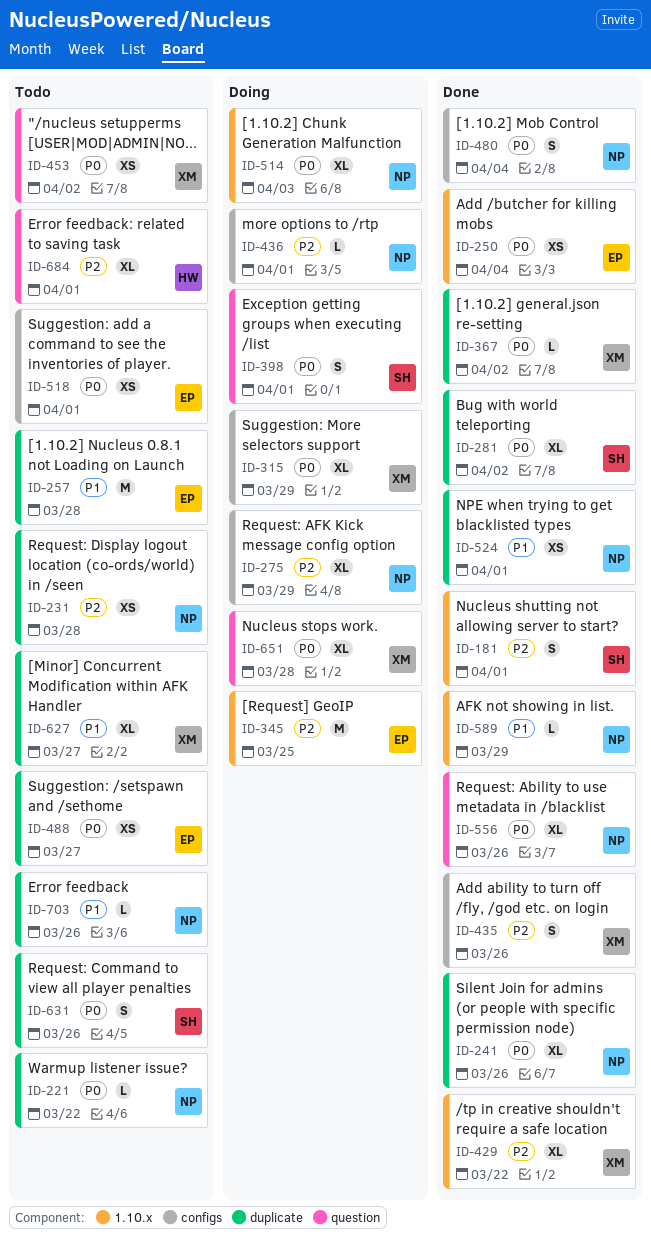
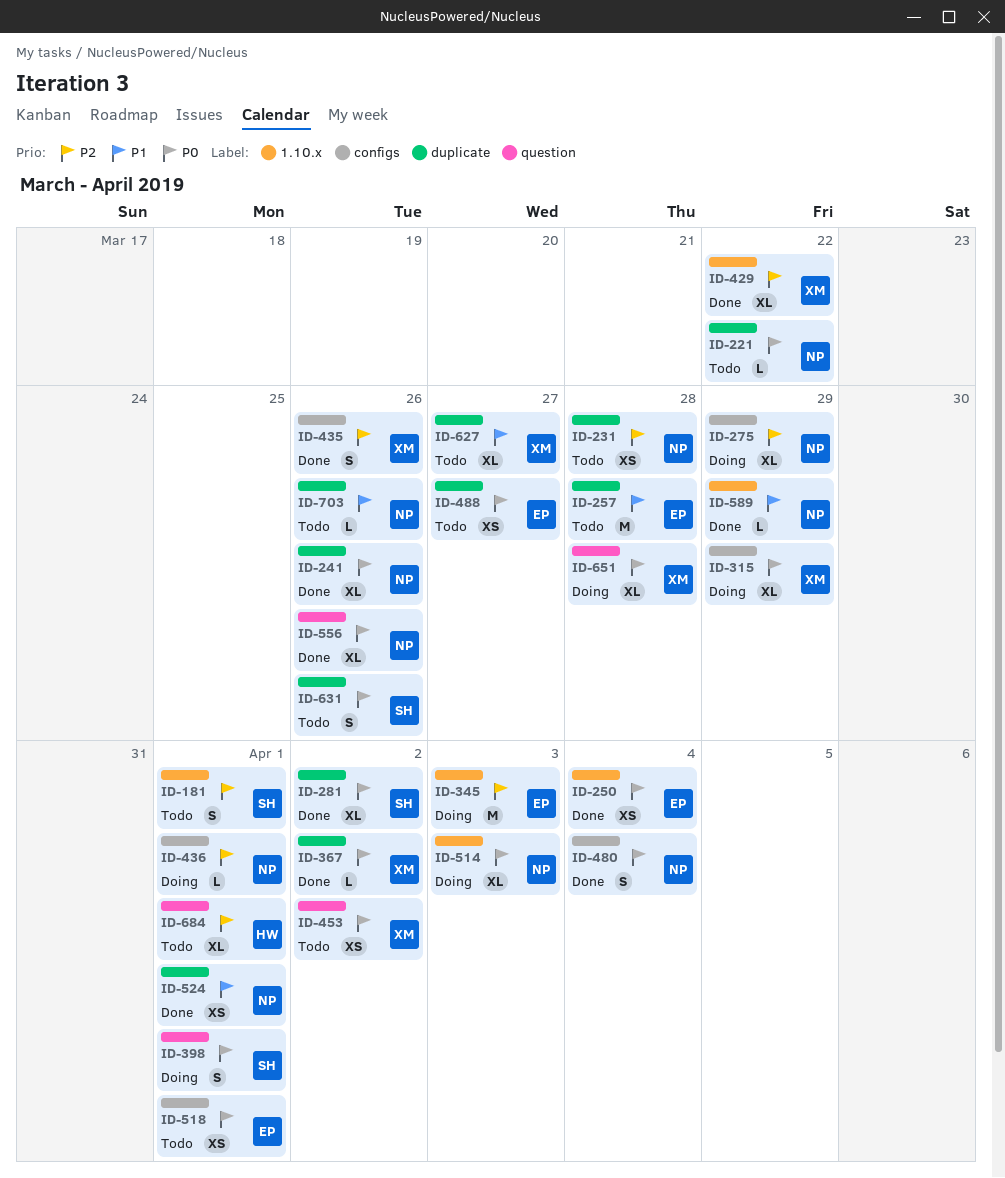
ID-181, status: Done -> Todo
ID-345, due: Mar 25 -> Apr 3

